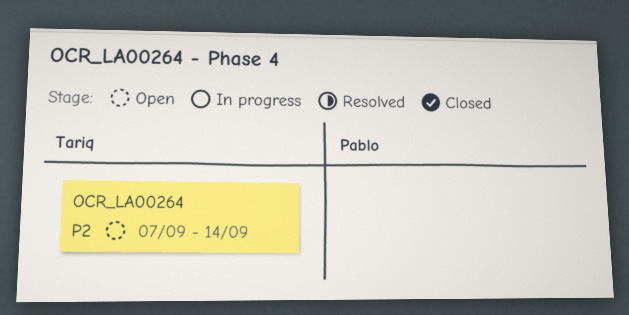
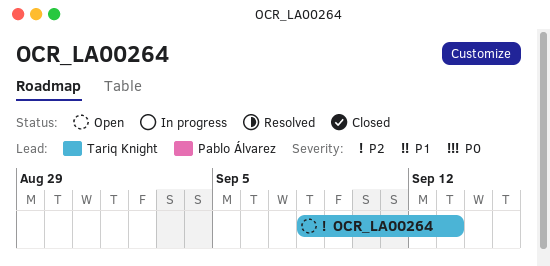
OCR_LA00264, start: Sep 7 -> Sep 8
OCR_LA00264, due: Sep 14 -> Sep 13

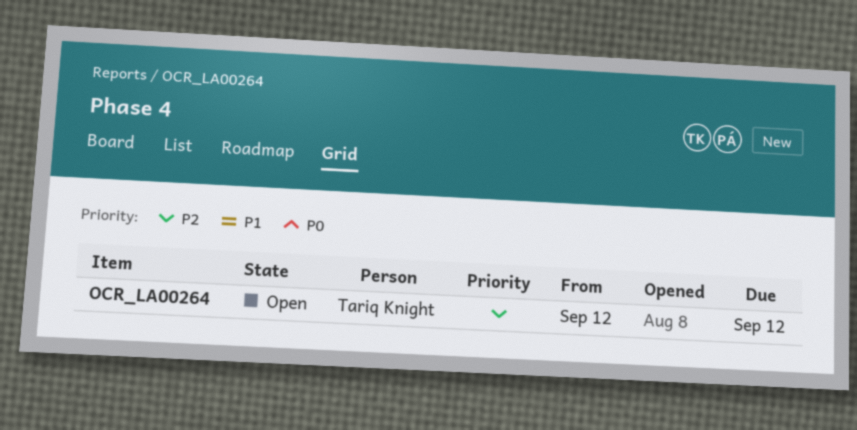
OCR_LA00264, start: Sep 8 -> Sep 12
OCR_LA00264, due: Sep 13 -> Sep 12

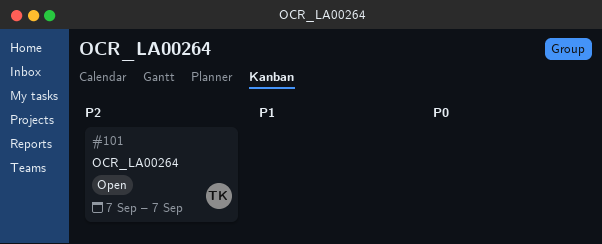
OCR_LA00264, start: Sep 12 -> Sep 7
OCR_LA00264, due: Sep 12 -> Sep 7

